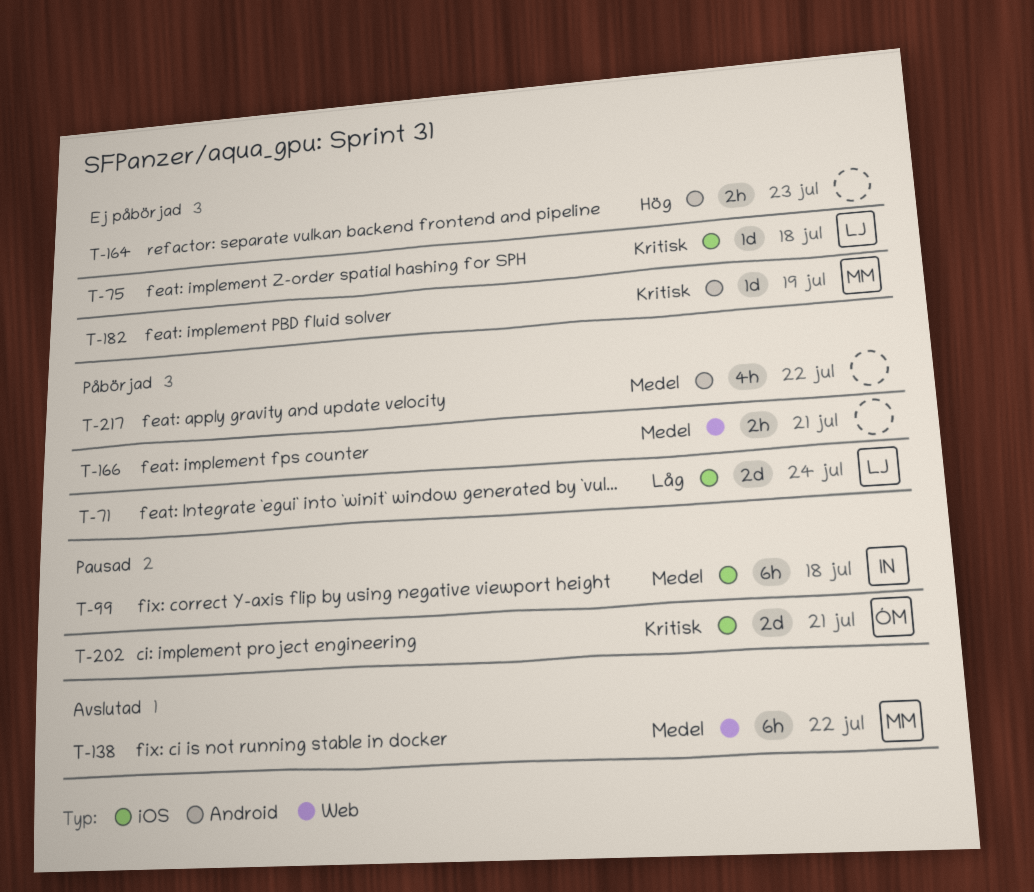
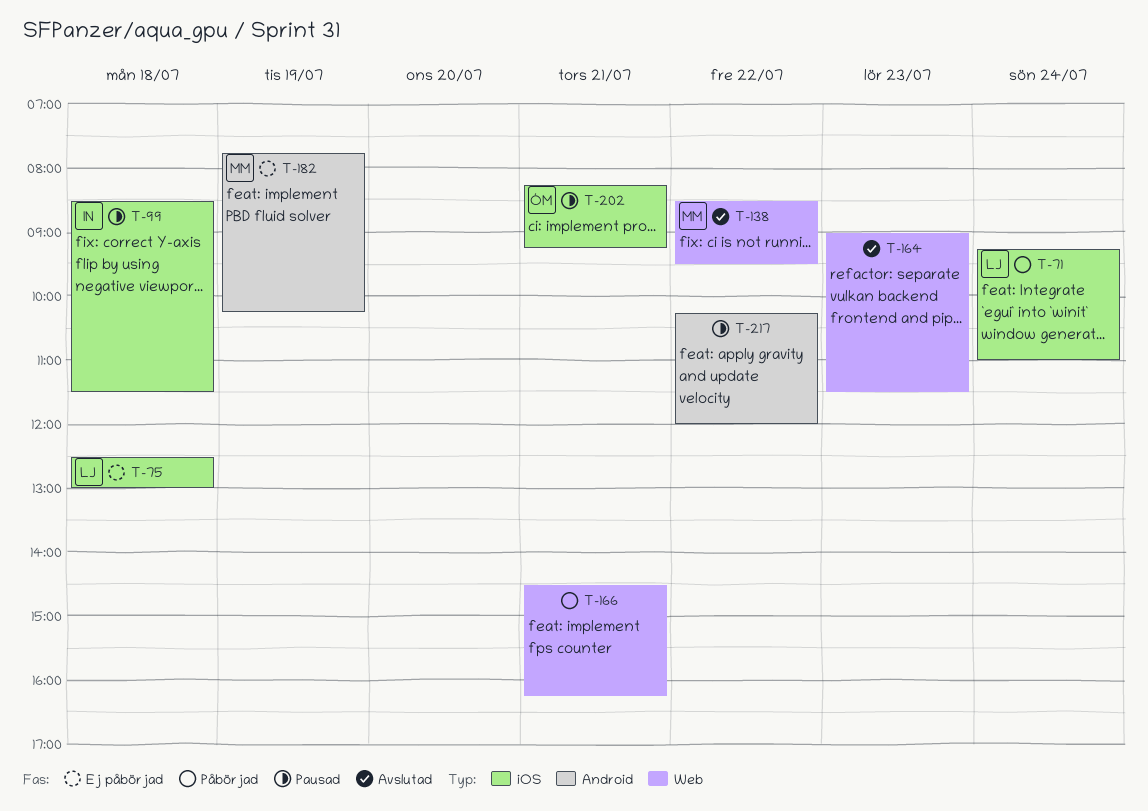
T-164, status: Ej påbörjad -> Avslutad
T-164, label: Android -> Web
T-217, status: Påbörjad -> Pausad

